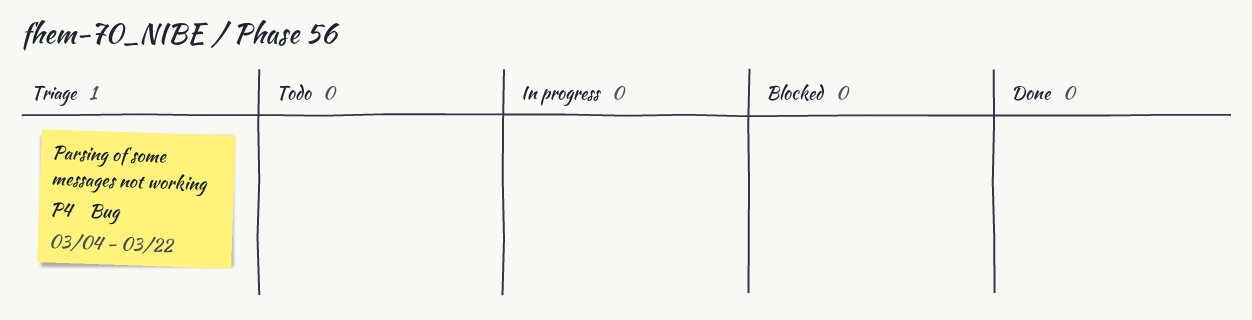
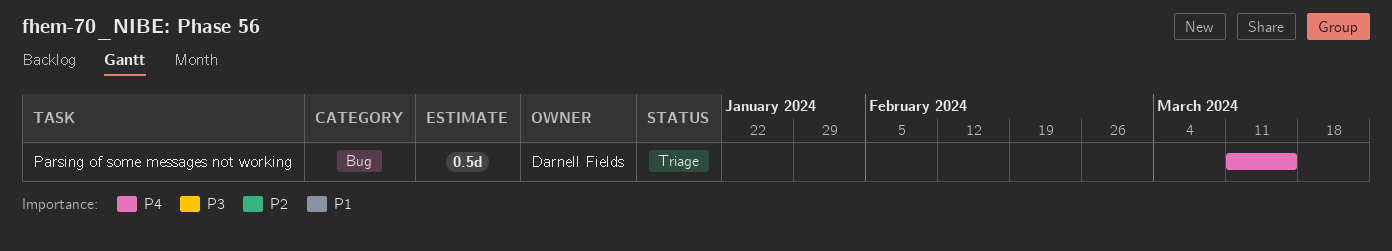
Parsing of some messages not working, start: Mar 4 -> Mar 11
Parsing of some messages not working, due: Mar 22 -> Mar 15

